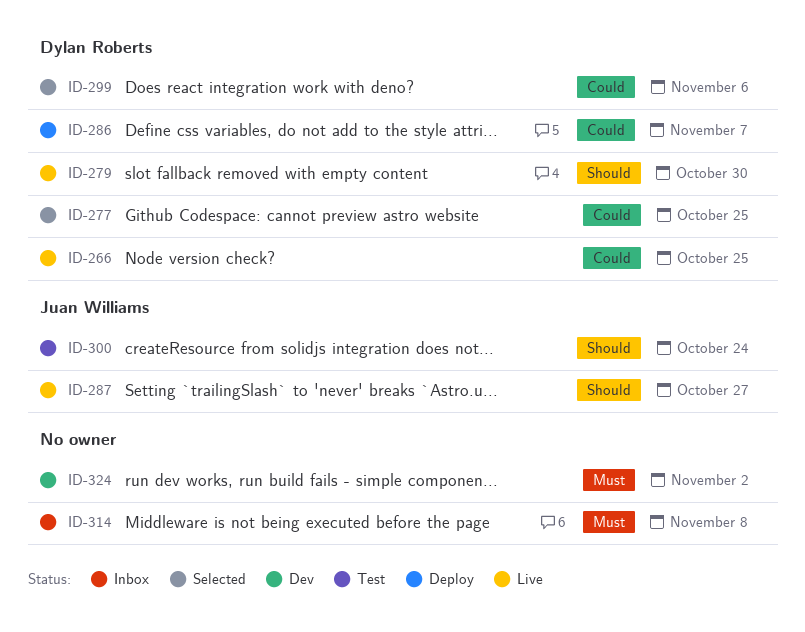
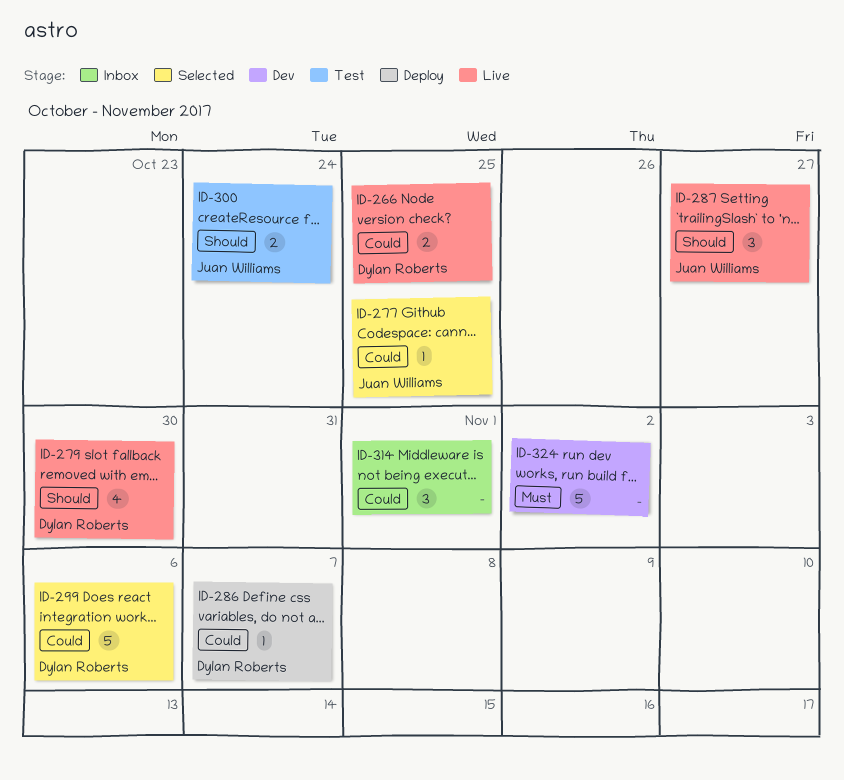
ID-277, owner: Dylan Roberts -> Juan Williams
ID-314, priority: Must -> Could
ID-314, due: Nov 8 -> Nov 1

